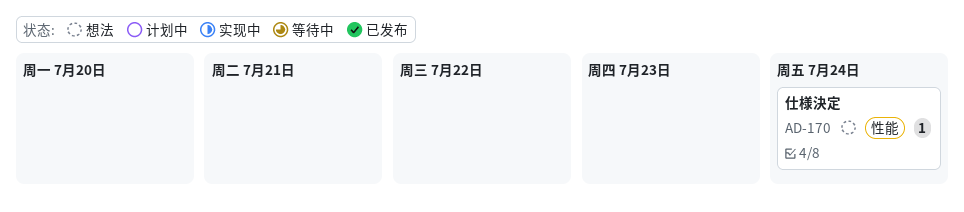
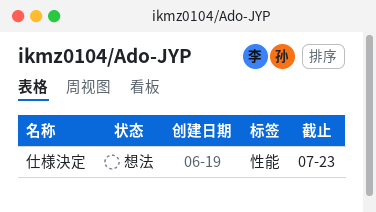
仕様決定, due: Jul 24 -> Jul 23

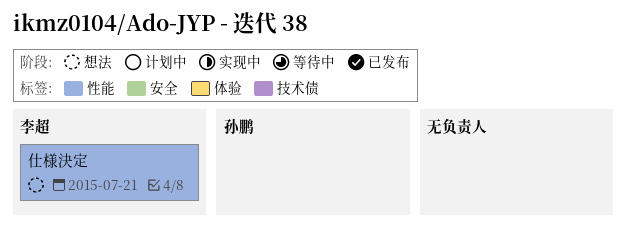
仕様決定, due: Jul 23 -> Jul 21

